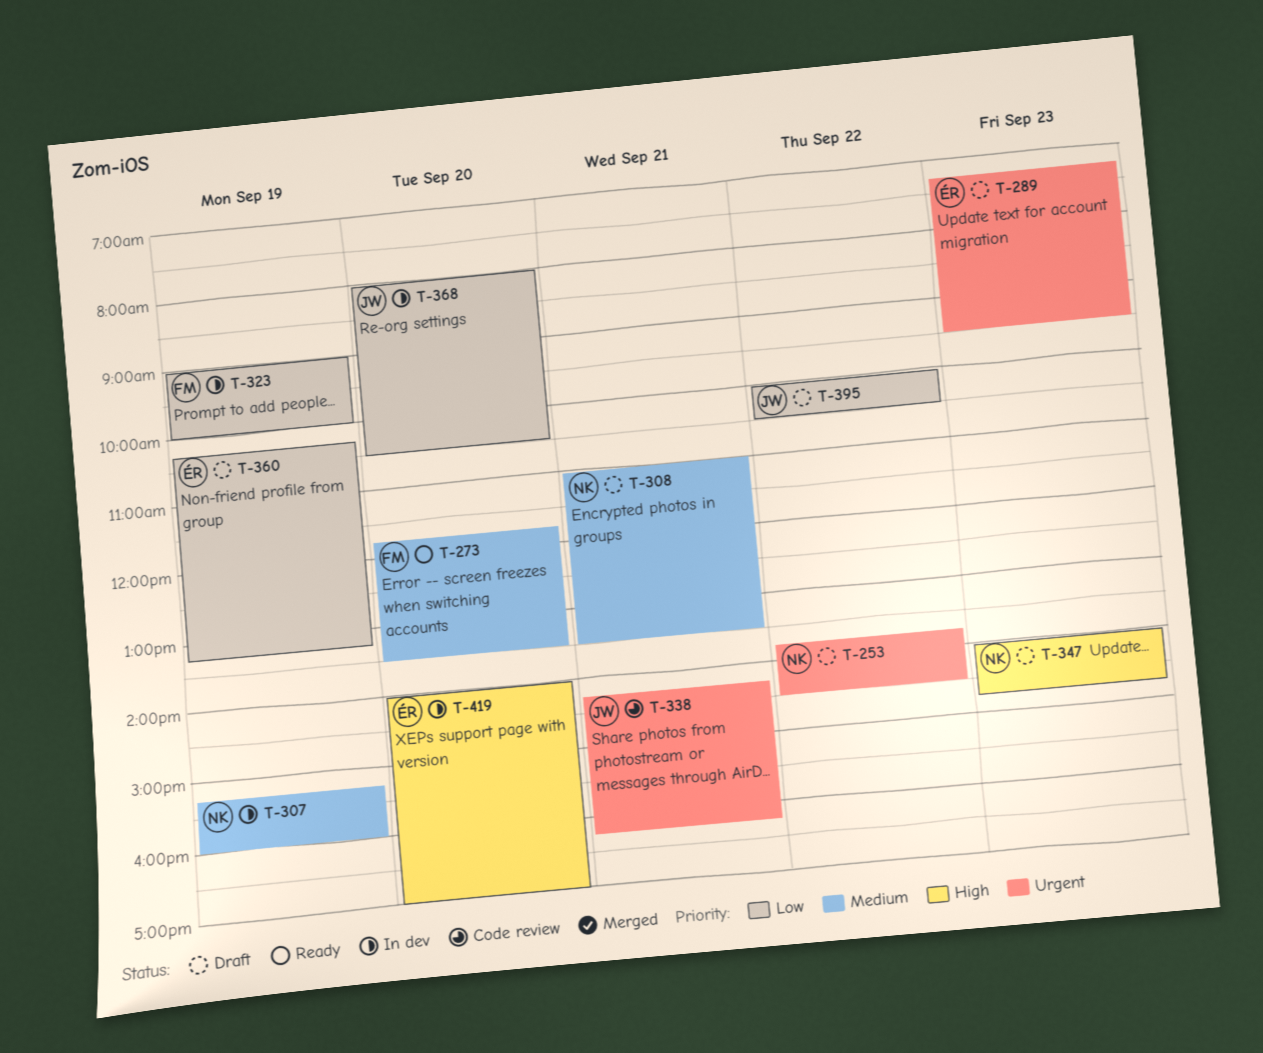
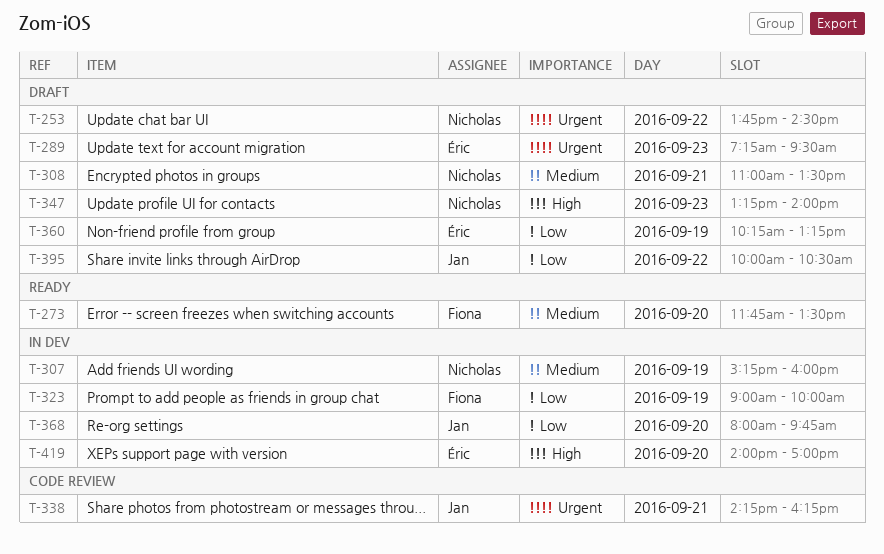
T-347, begins: 14:00 -> 13:15
T-347, ends: 14:45 -> 14:00
T-368, ends: 10:30 -> 09:45

